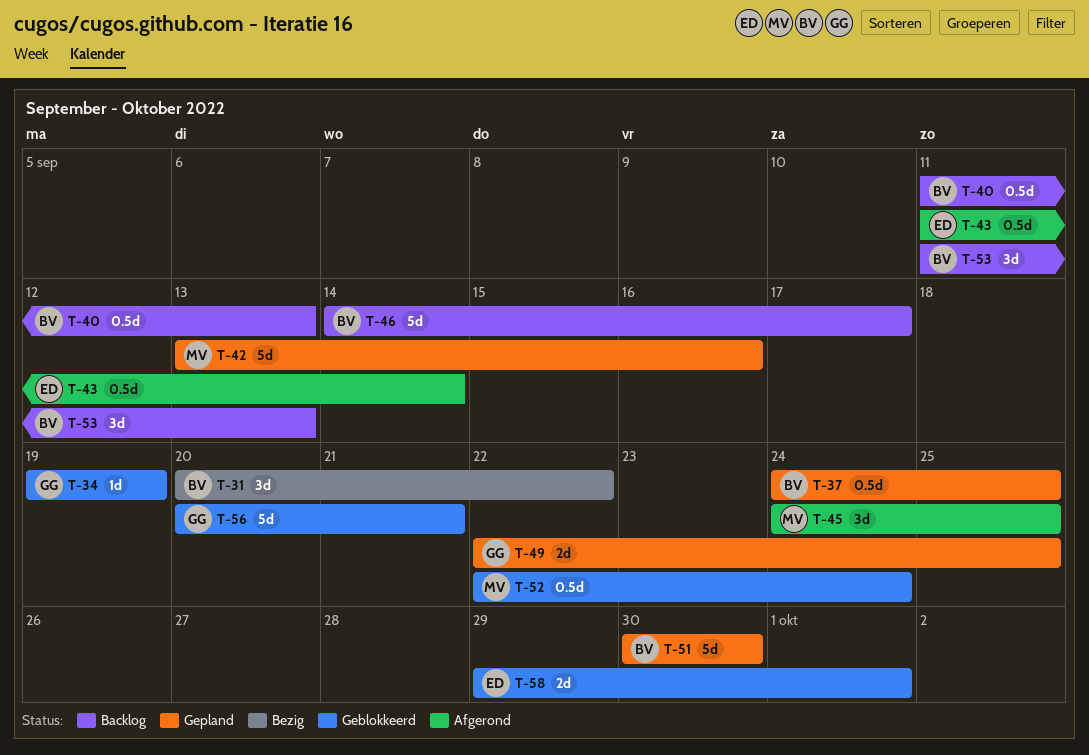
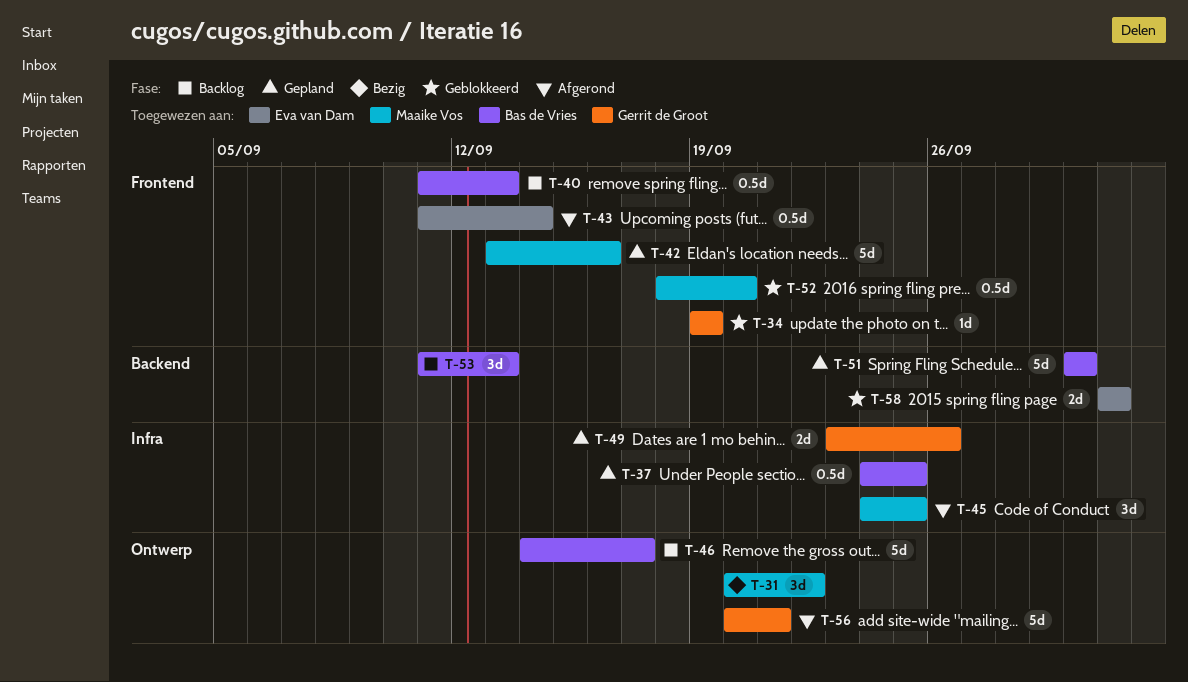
T-31, owner: Bas de Vries -> Maaike Vos
T-49, start: Sep 22 -> Sep 23
T-49, due: Sep 25 -> Sep 26
T-52, start: Sep 22 -> Sep 18
T-52, due: Sep 24 -> Sep 20
T-56, status: Geblokkeerd -> Afgerond
T-58, start: Sep 29 -> Oct 1

